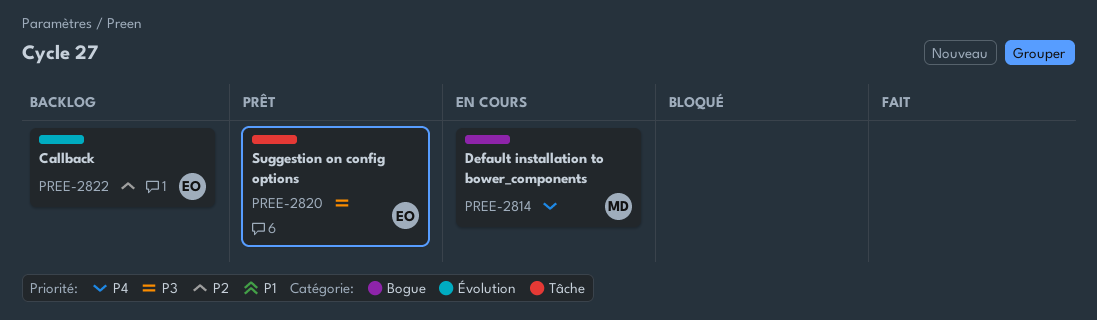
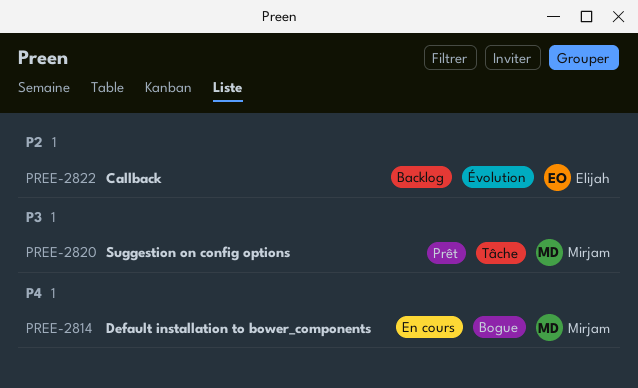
PREE-2820, owner: Elijah -> Mirjam

